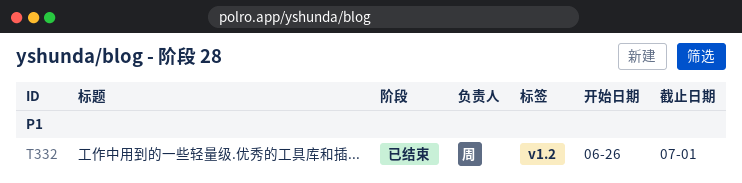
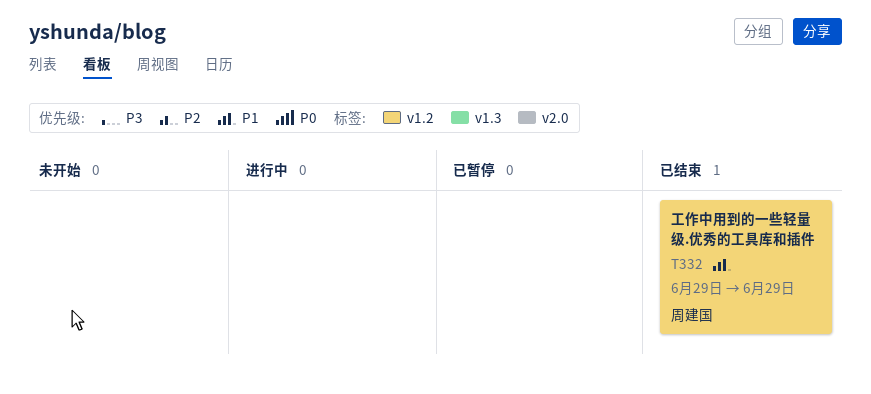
T332, start: Jun 26 -> Jun 29
T332, due: Jul 1 -> Jun 29

